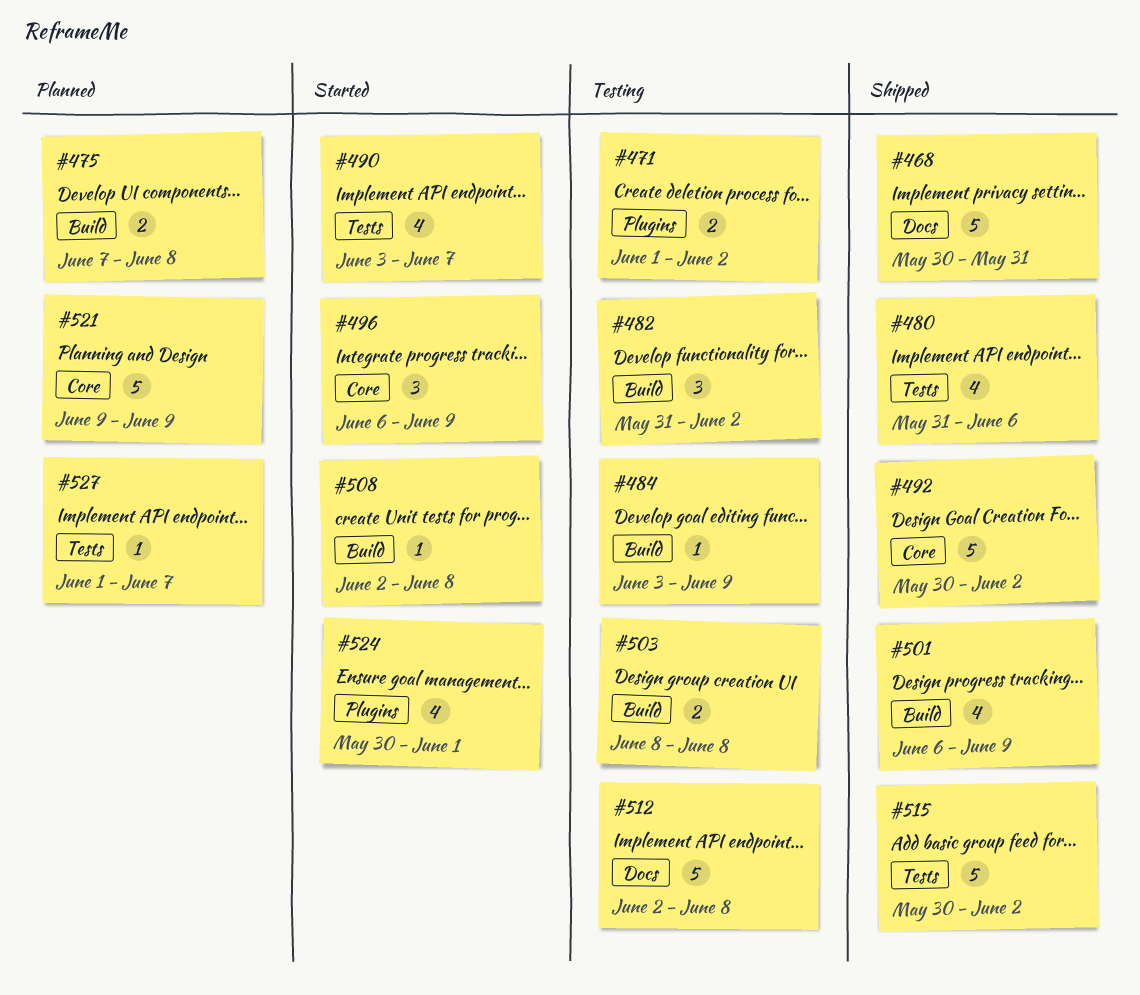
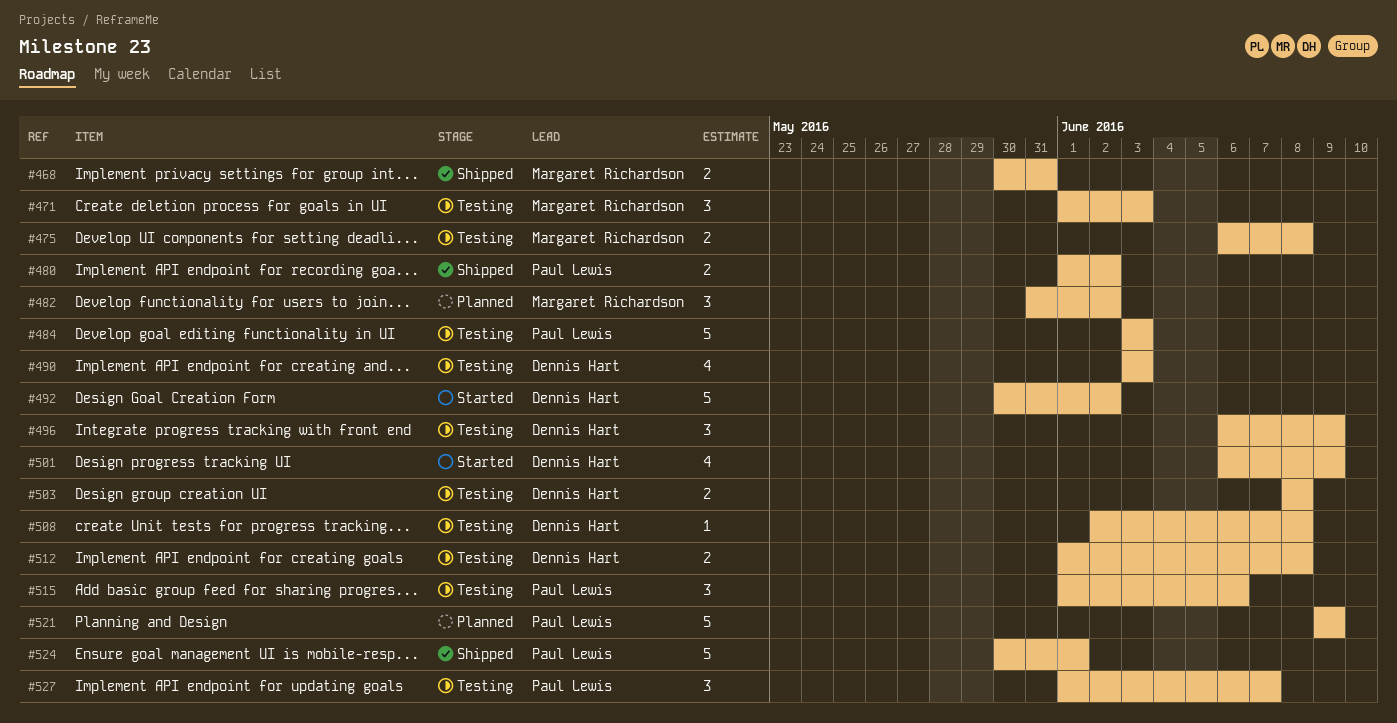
#468, estimate: 5 -> 2
#471, estimate: 2 -> 3
#471, due: Jun 2 -> Jun 3
#475, status: Planned -> Testing
#475, start: Jun 7 -> Jun 6
#480, estimate: 4 -> 2
#480, start: May 31 -> Jun 1
#480, due: Jun 6 -> Jun 2
#482, status: Testing -> Planned
#484, estimate: 1 -> 5
#484, due: Jun 9 -> Jun 3
#490, status: Started -> Testing
#490, due: Jun 7 -> Jun 3
#492, status: Shipped -> Started
#496, status: Started -> Testing
#501, status: Shipped -> Started
#508, status: Started -> Testing
#512, estimate: 5 -> 2
#512, start: Jun 2 -> Jun 1
#515, status: Shipped -> Testing
#515, estimate: 5 -> 3
#515, start: May 30 -> Jun 1
#515, due: Jun 2 -> Jun 6
#524, status: Started -> Shipped
#524, estimate: 4 -> 5
#527, status: Planned -> Testing
#527, estimate: 1 -> 3

